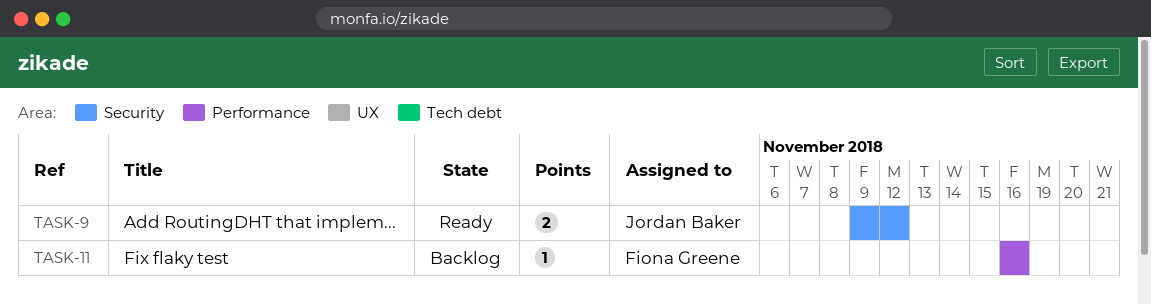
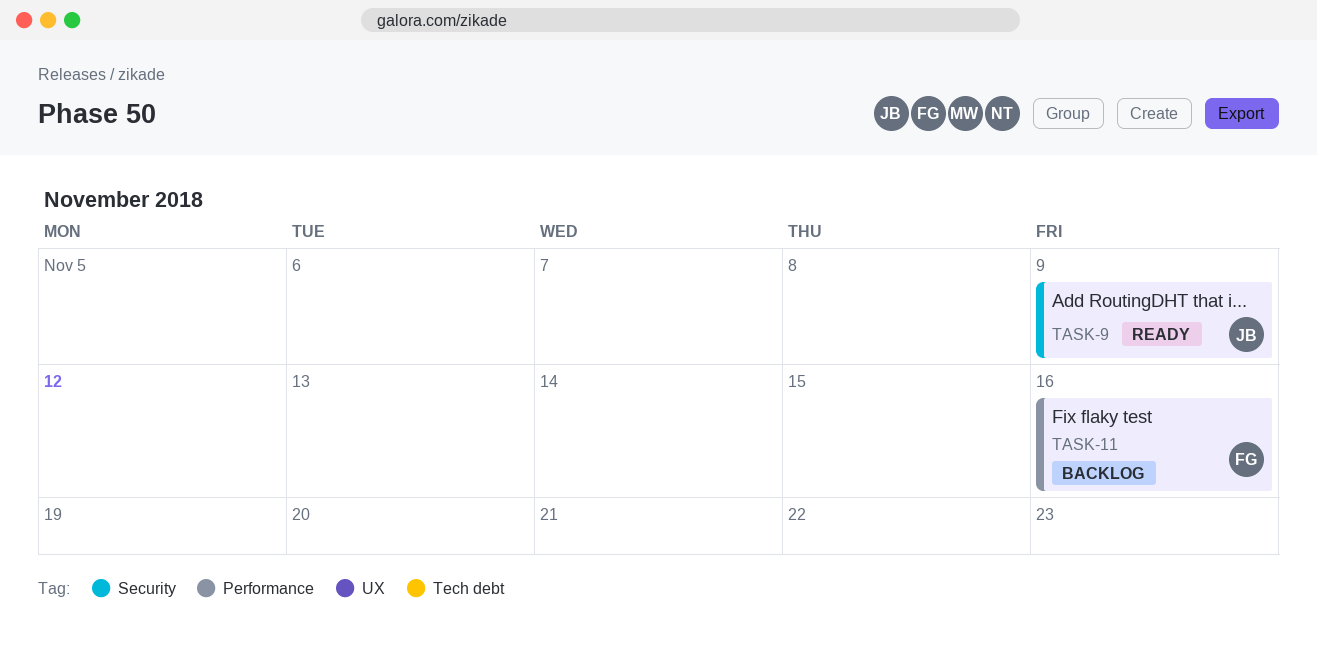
TASK-9, due: Nov 12 -> Nov 9

